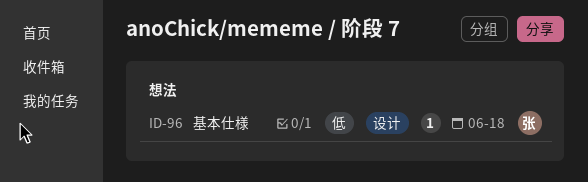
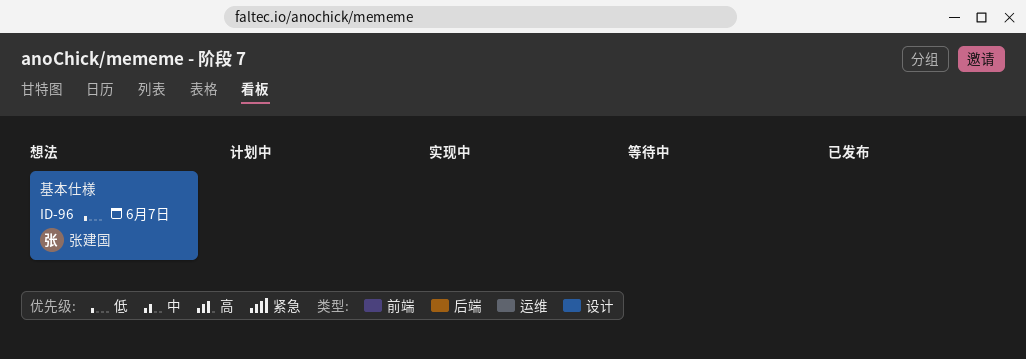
ID-96, due: Jun 18 -> Jun 7

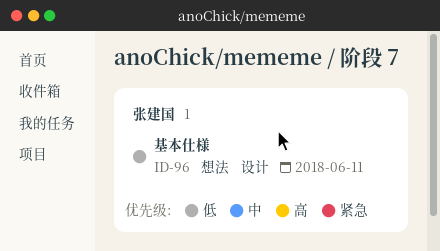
ID-96, due: Jun 7 -> Jun 11

